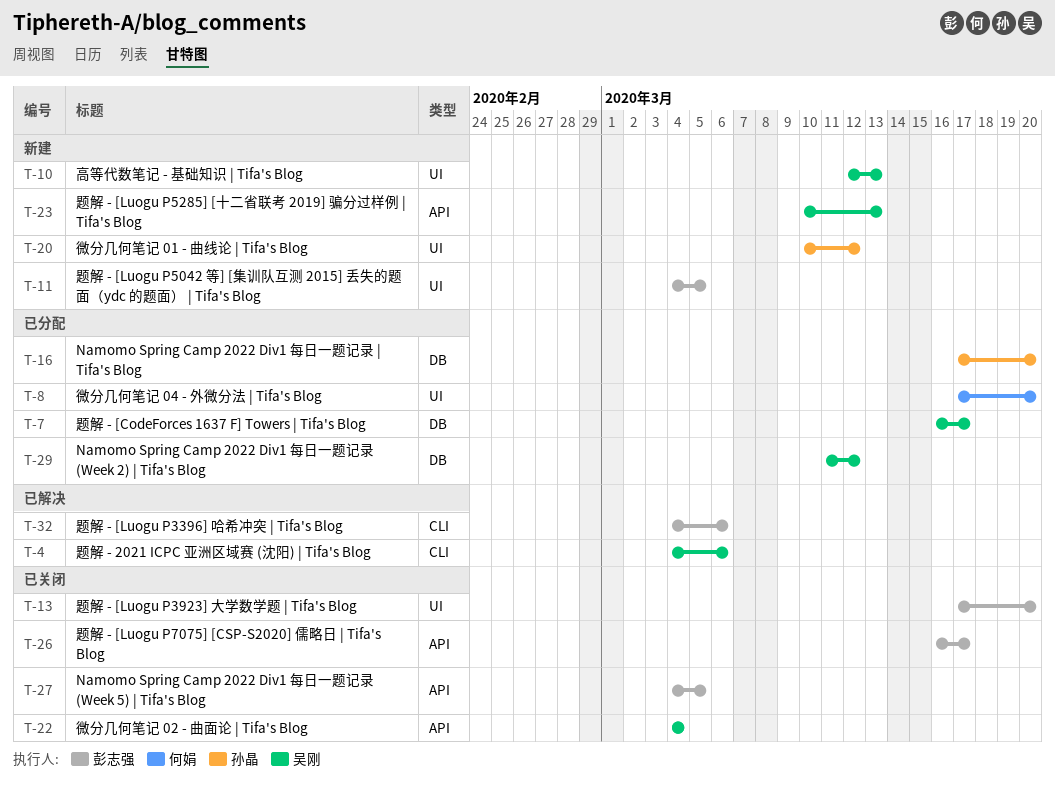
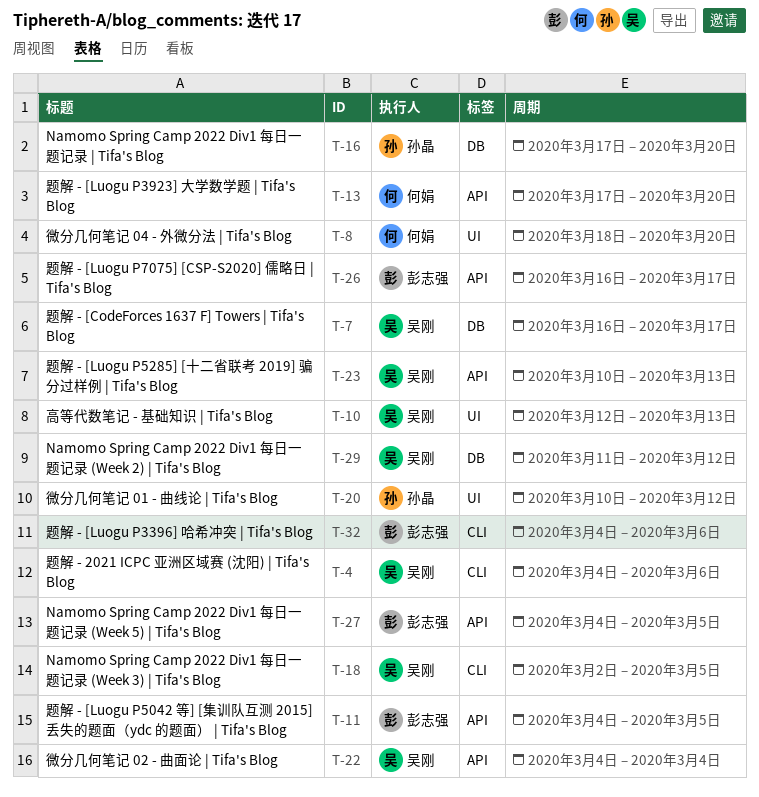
T-8, start: Mar 17 -> Mar 18
T-11, label: UI -> API
T-13, owner: 彭志强 -> 何娟
T-13, label: UI -> API
T-18: none -> present

